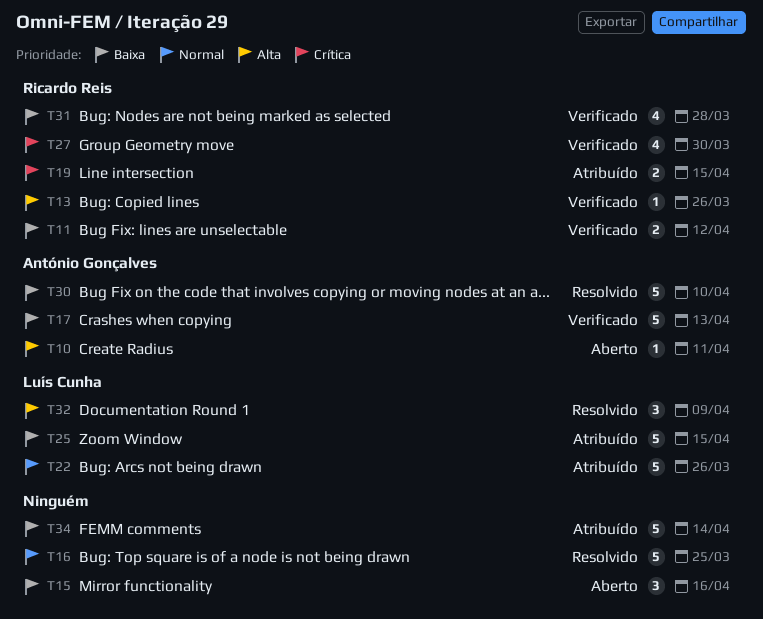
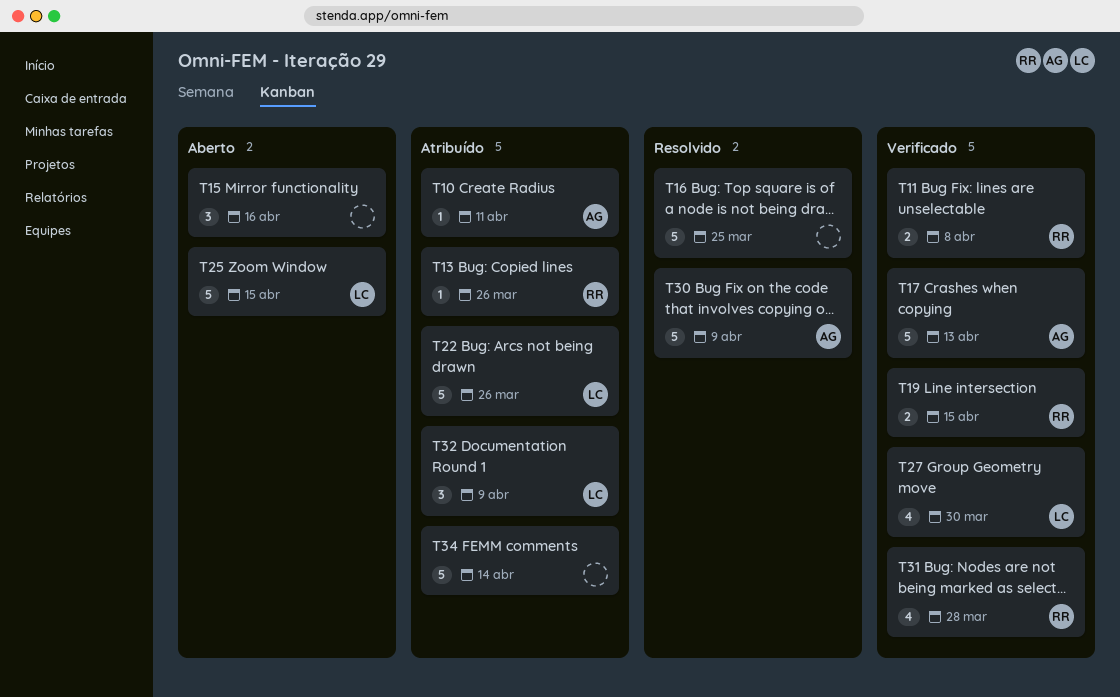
T10, status: Aberto -> Atribuído
T11, due: Apr 12 -> Apr 8
T13, status: Verificado -> Atribuído
T19, status: Atribuído -> Verificado
T25, status: Atribuído -> Aberto
T27, owner: Ricardo Reis -> Luís Cunha
T30, due: Apr 10 -> Apr 9
T32, status: Resolvido -> Atribuído

